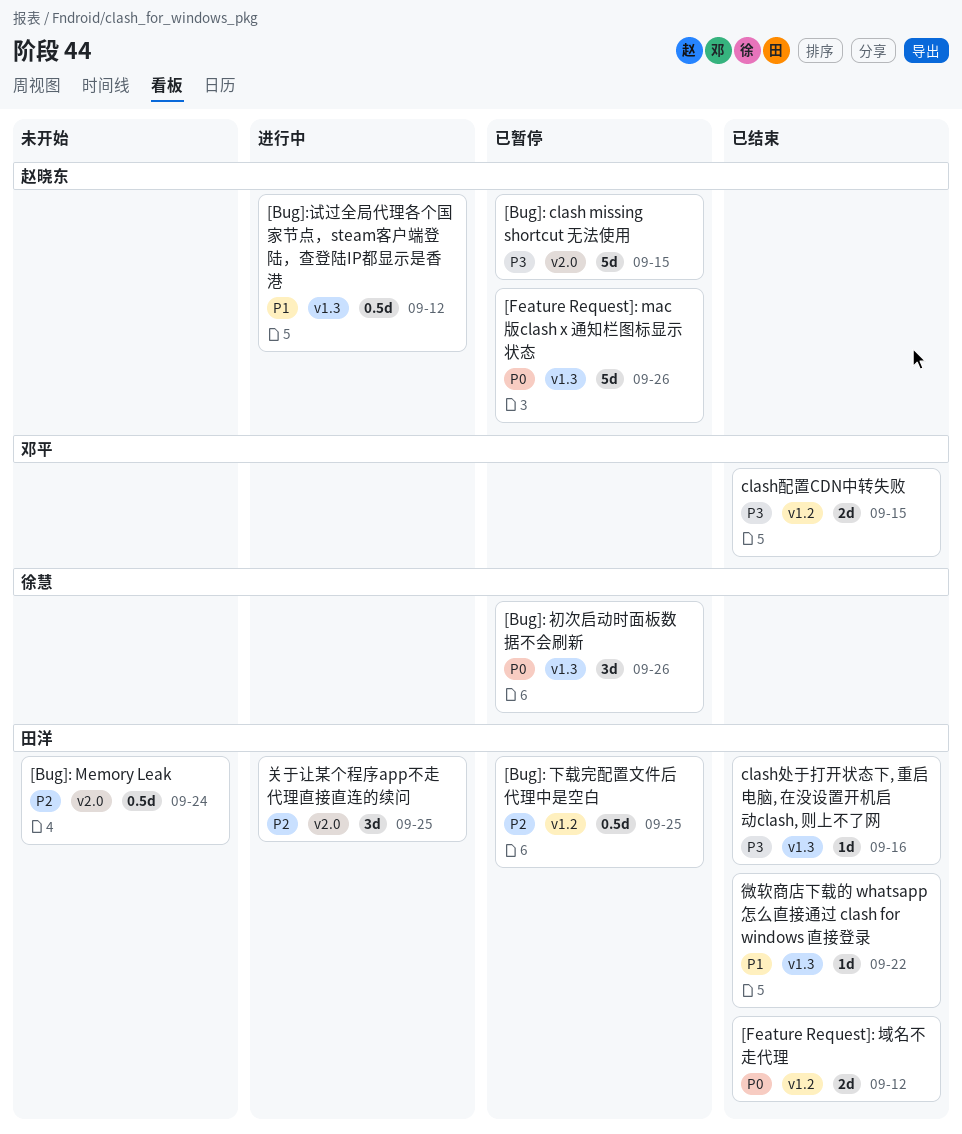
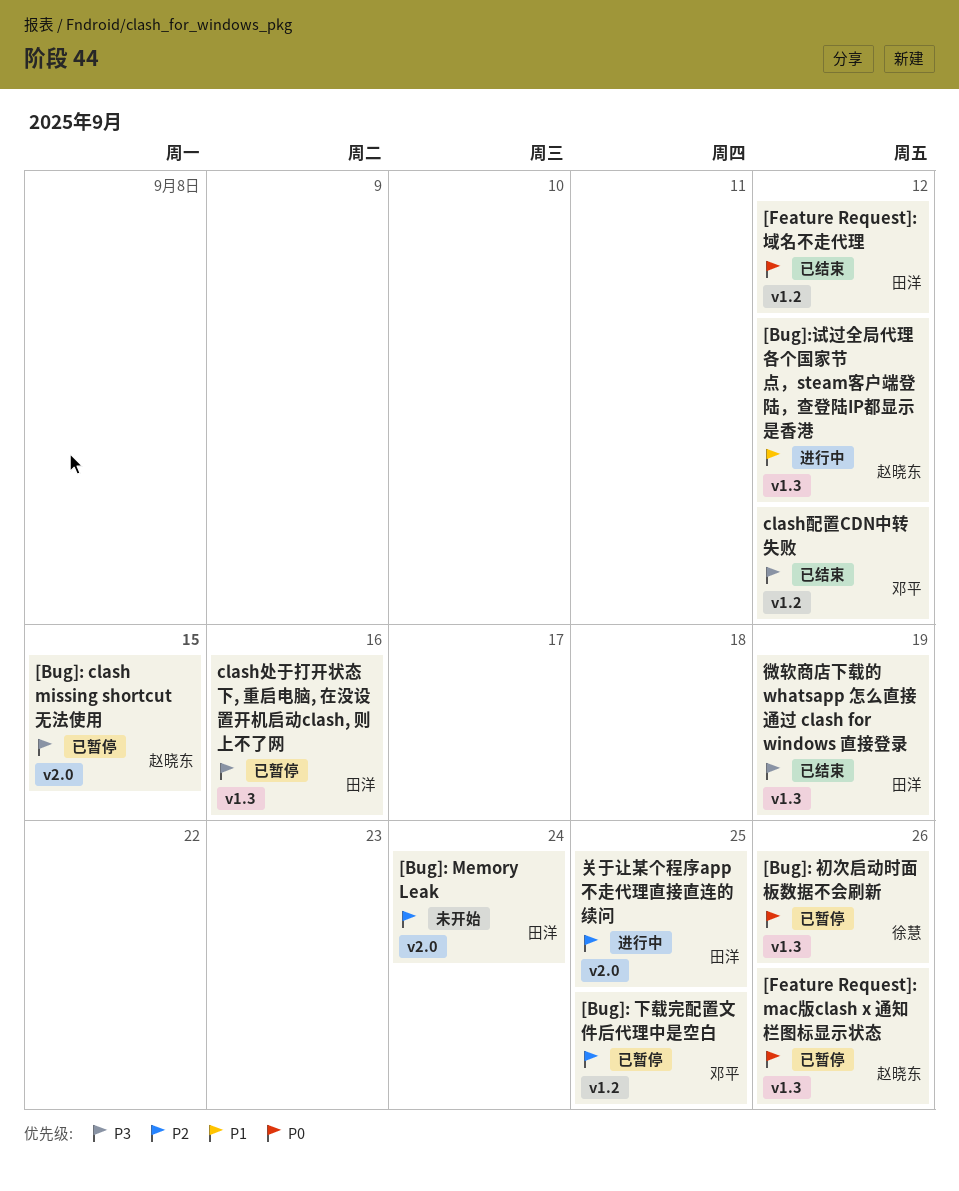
[Bug]: 下载完配置文件后代理中是空白, owner: 田洋 -> 邓平
clash处于打开状态下, 重启电脑, 在没设置开机启动clash, 则上不了网, status: 已结束 -> 已暂停
clash配置CDN中转失败, due: Sep 15 -> Sep 12
微软商店下载的 whatsapp 怎么直接通过 clash for windows 直接登录, priority: P1 -> P3
微软商店下载的 whatsapp 怎么直接通过 clash for windows 直接登录, due: Sep 22 -> Sep 19

